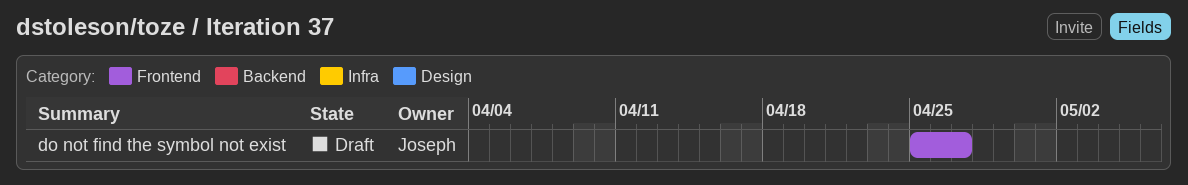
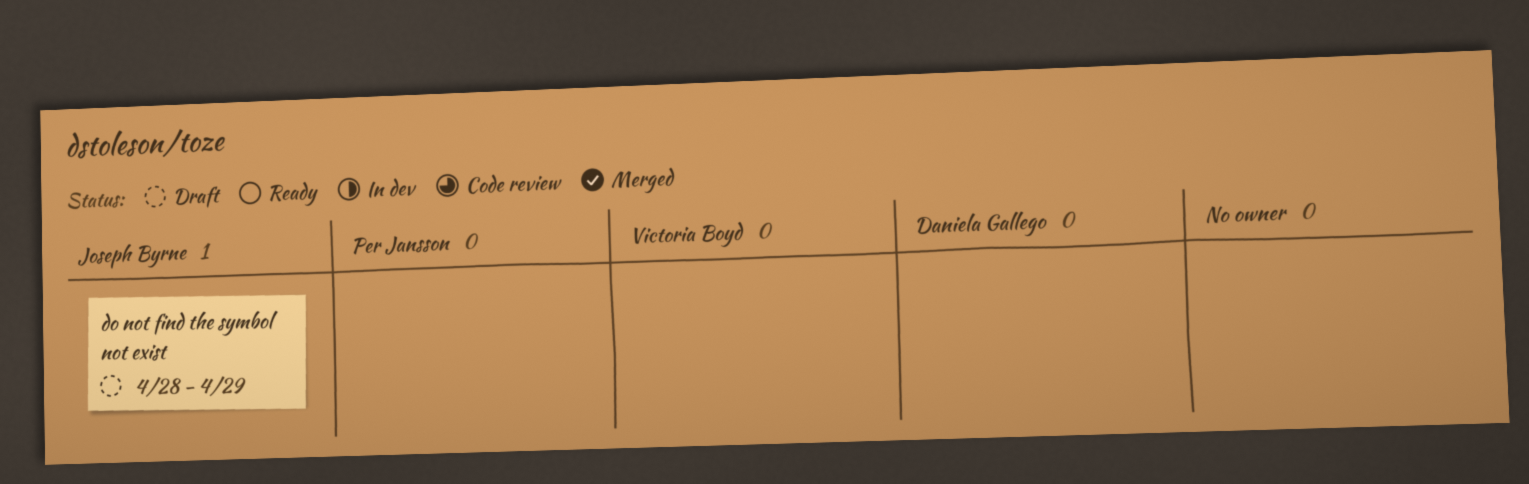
do not find the symbol not exist, start: Apr 25 -> Apr 28
do not find the symbol not exist, due: Apr 27 -> Apr 29

